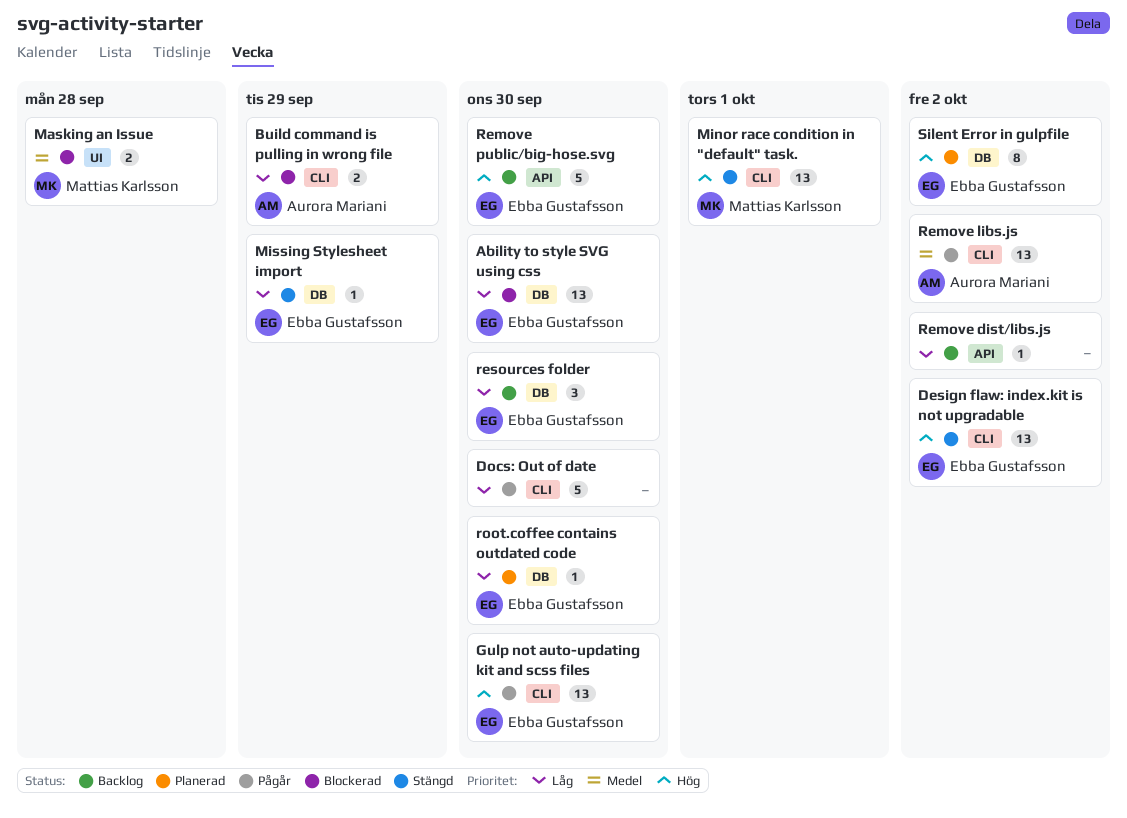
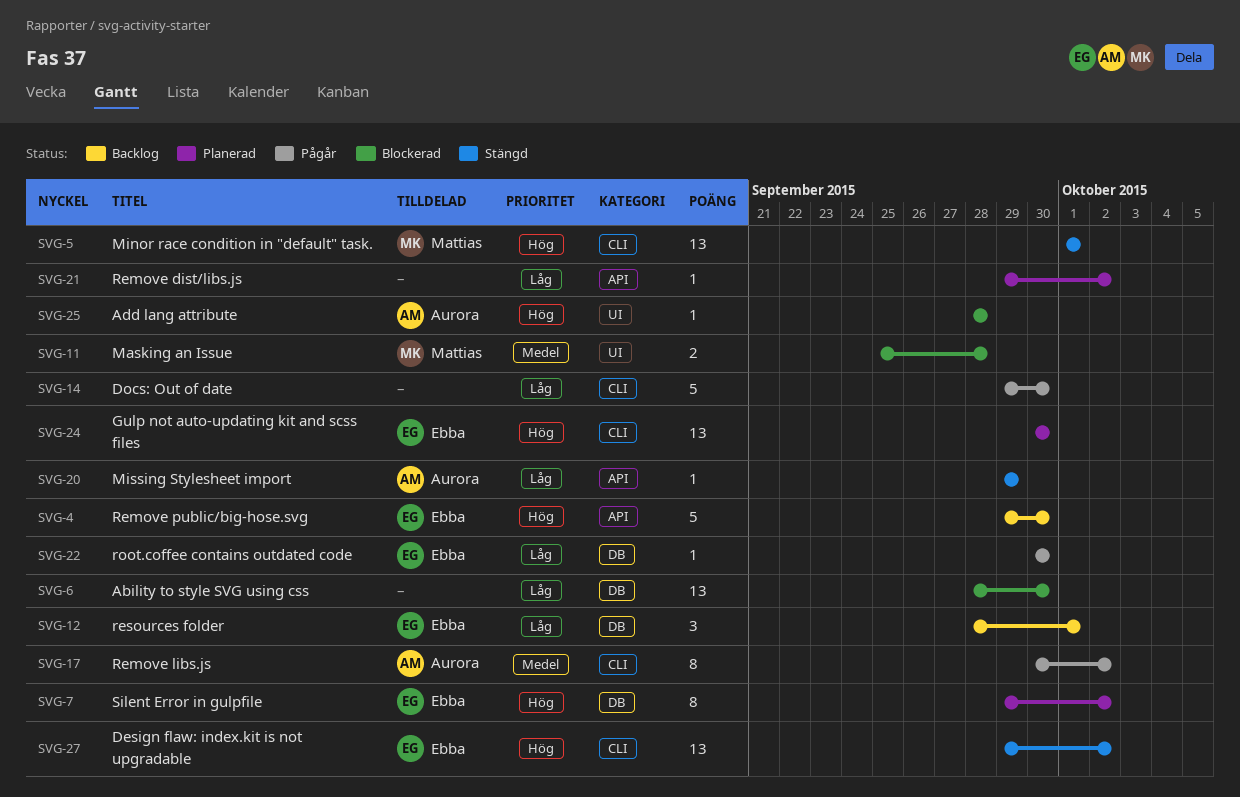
Ability to style SVG using css, owner: Ebba Gustafsson -> none
Add lang attribute: none -> present
Build command is pulling in wrong file: present -> none
Gulp not auto-updating kit and scss files, status: Pågår -> Planerad
Missing Stylesheet import, owner: Ebba Gustafsson -> Aurora Mariani
Missing Stylesheet import, label: DB -> API
Remove dist/libs.js, status: Backlog -> Planerad
Remove libs.js, estimate: 13 -> 8
resources folder, due: Sep 30 -> Oct 1
root.coffee contains outdated code, status: Planerad -> Pågår

